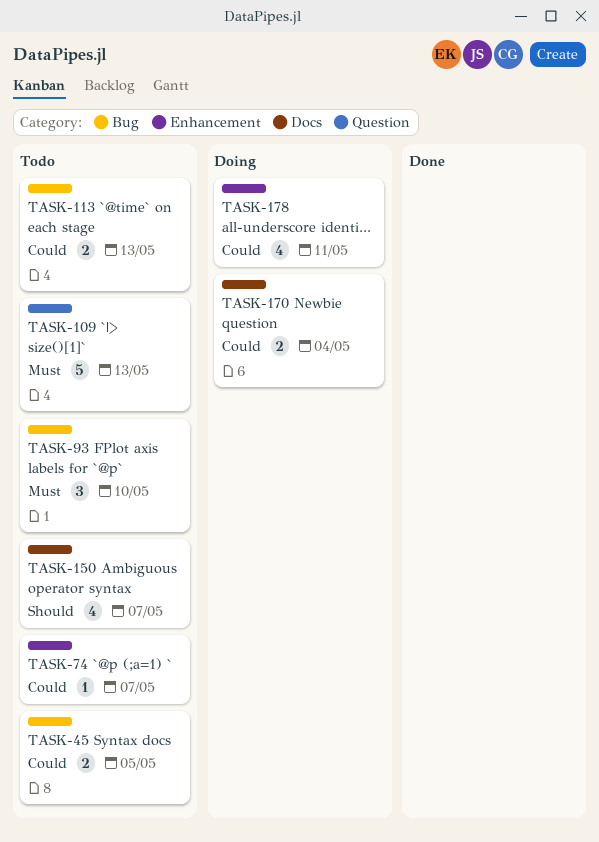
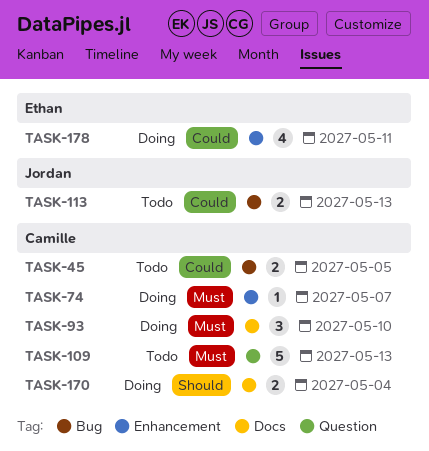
TASK-74, status: Todo -> Doing
TASK-74, priority: Could -> Must
TASK-93, status: Todo -> Doing
TASK-93, label: Bug -> Docs
TASK-150: present -> none
TASK-170, priority: Could -> Should

